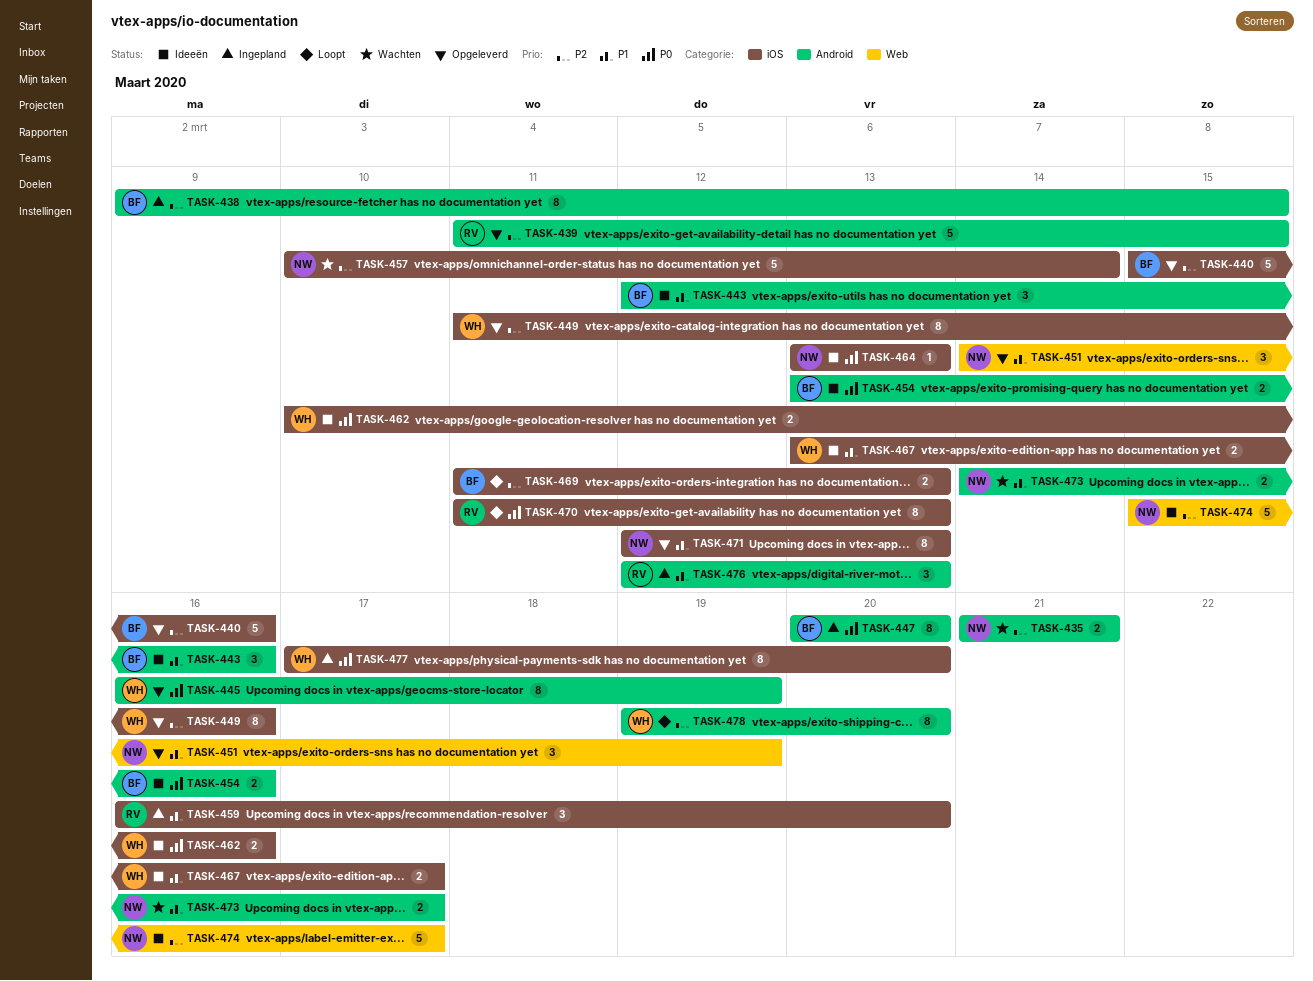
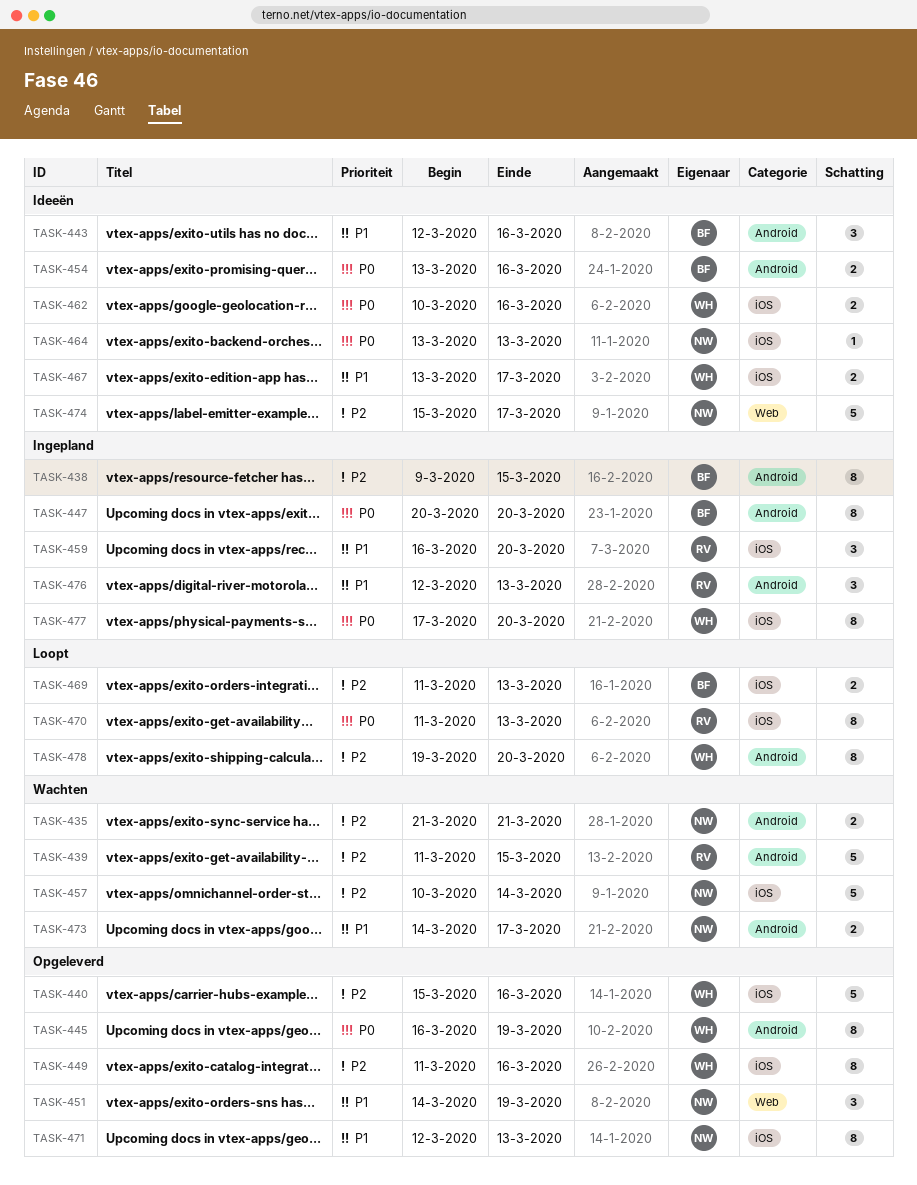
TASK-439, status: Opgeleverd -> Wachten
TASK-440, owner: BF -> WH

